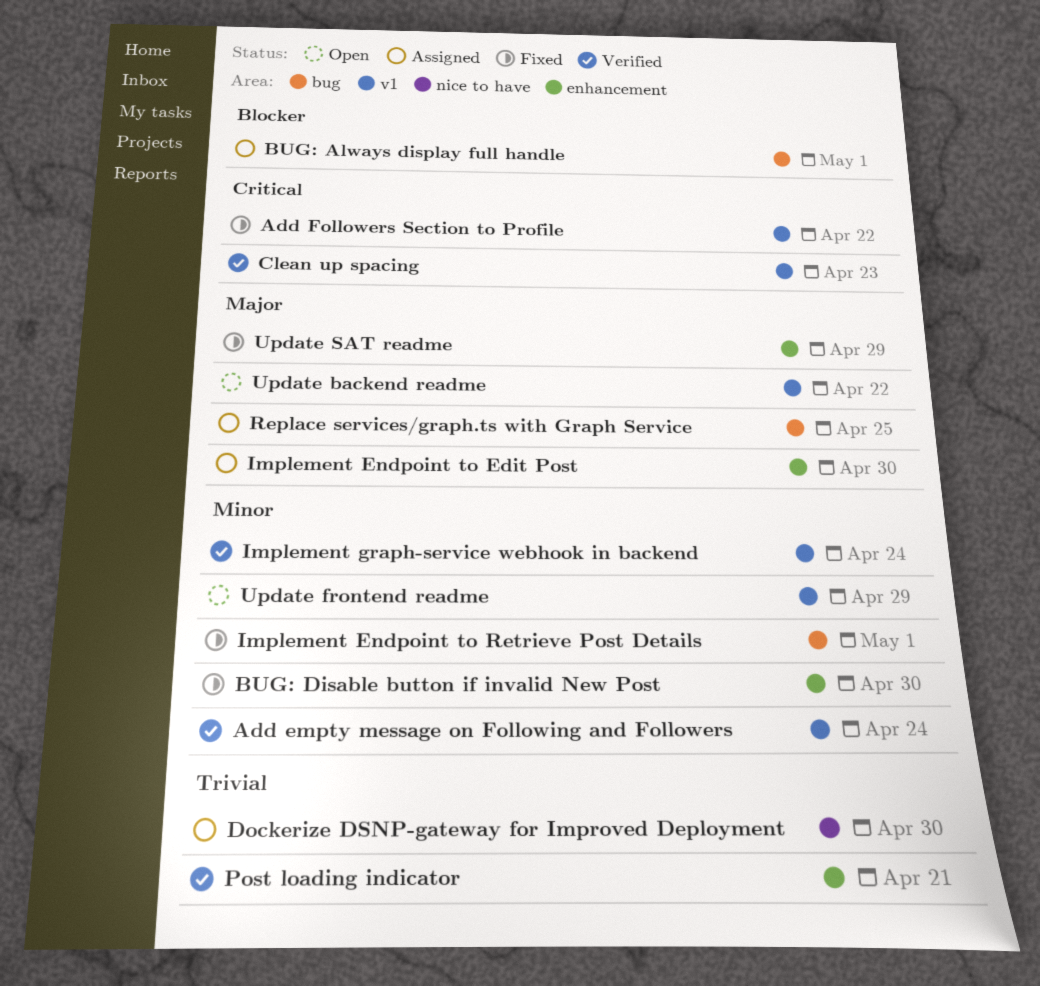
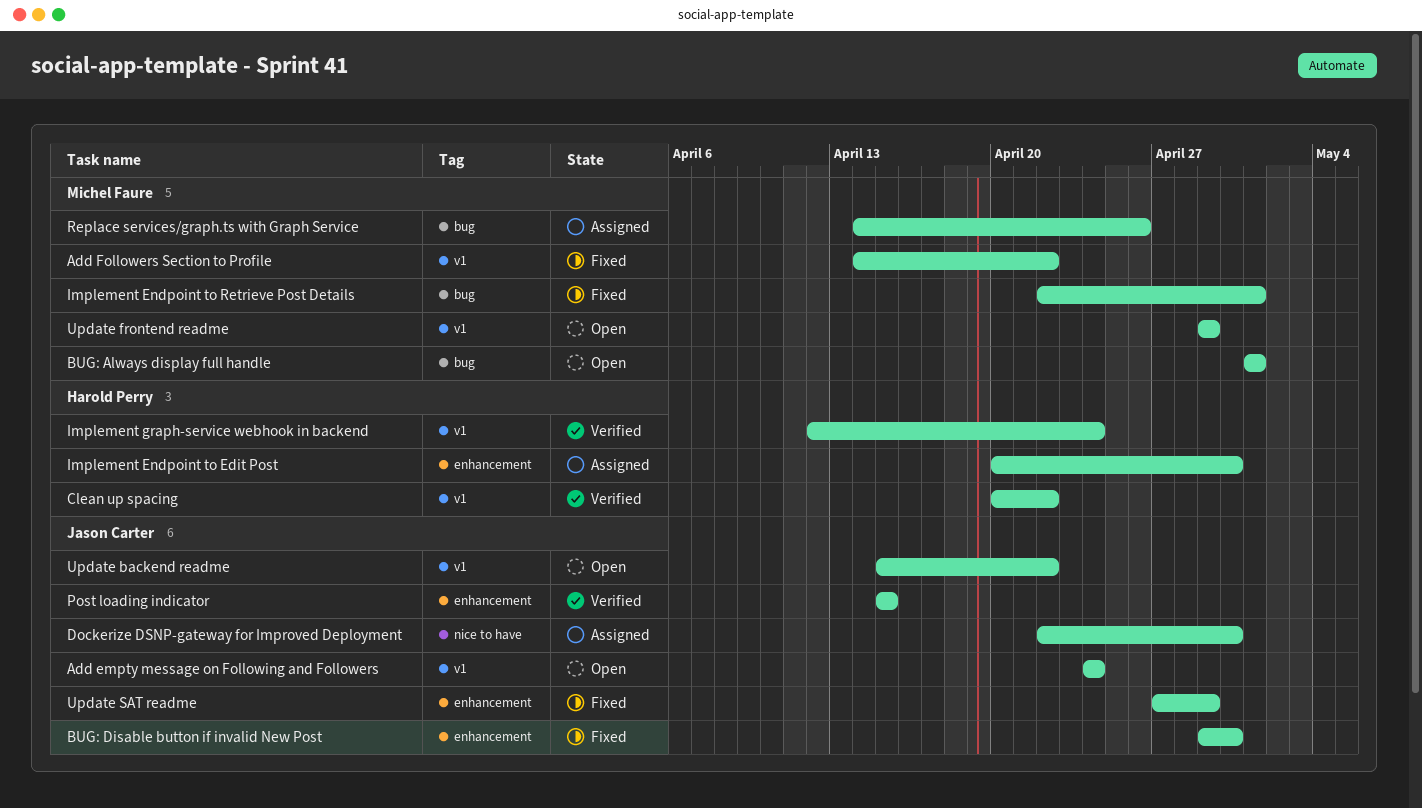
Add empty message on Following and Followers, status: Verified -> Open
BUG: Always display full handle, status: Assigned -> Open
Clean up spacing, due: Apr 23 -> Apr 22
Post loading indicator, due: Apr 21 -> Apr 15
Replace services/graph.ts with Graph Service, due: Apr 25 -> Apr 26

